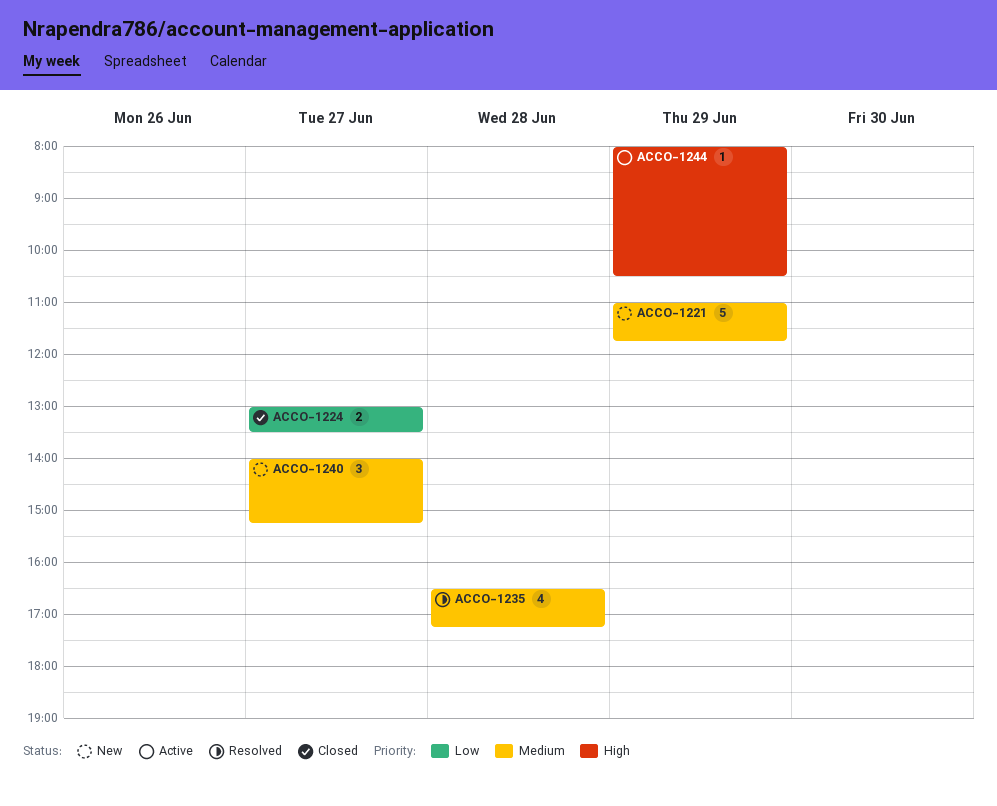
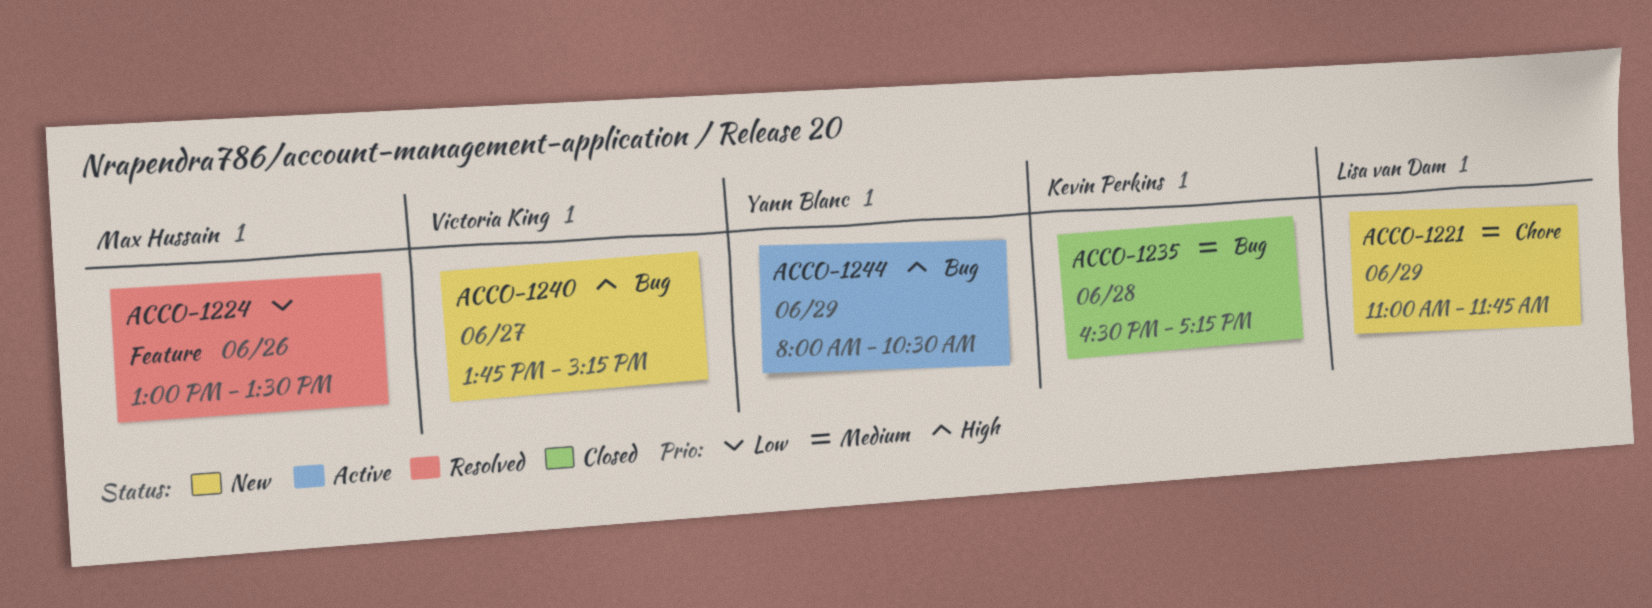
ACCO-1224, status: Closed -> Resolved
ACCO-1224, day: Jun 27 -> Jun 26
ACCO-1235, status: Resolved -> Closed
ACCO-1240, priority: Medium -> High
ACCO-1240, begins: 14:00 -> 13:45

